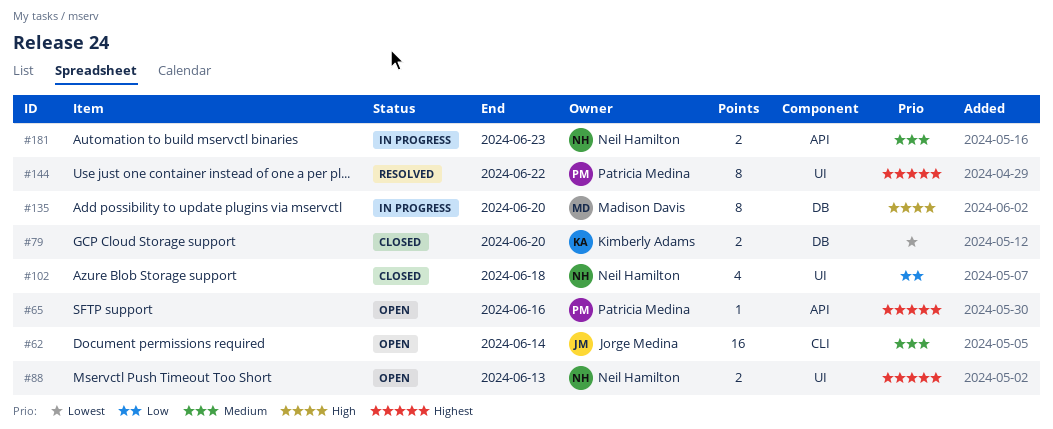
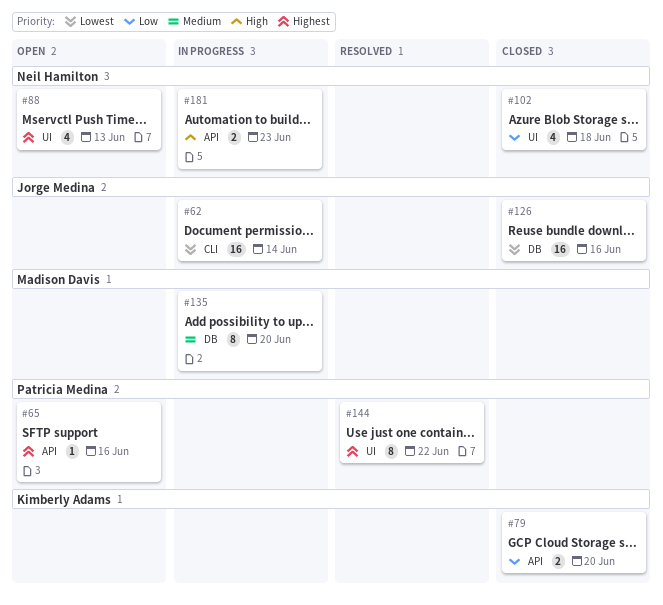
#62, status: Open -> In progress
#62, priority: Medium -> Lowest
#79, priority: Lowest -> Low
#79, label: DB -> API
#88, estimate: 2 -> 4
#126: none -> present
#135, priority: High -> Medium
#181, priority: Medium -> High

